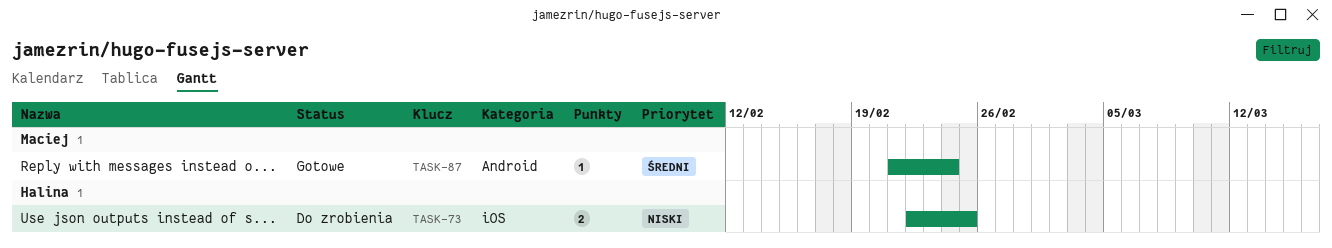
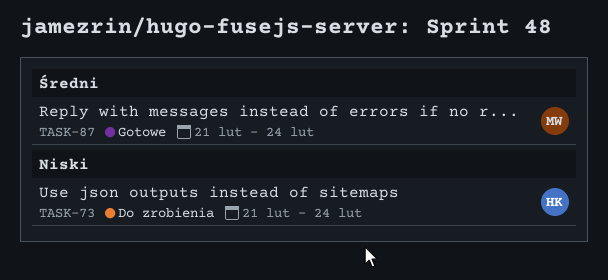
TASK-73, start: Feb 22 -> Feb 21
TASK-73, due: Feb 25 -> Feb 24

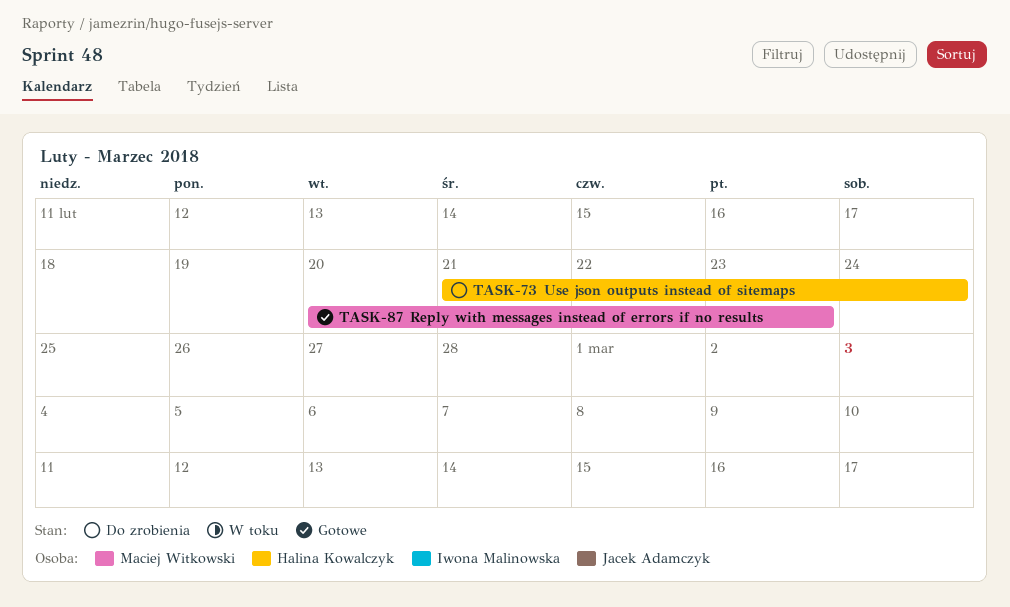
TASK-87, start: Feb 21 -> Feb 20
TASK-87, due: Feb 24 -> Feb 23

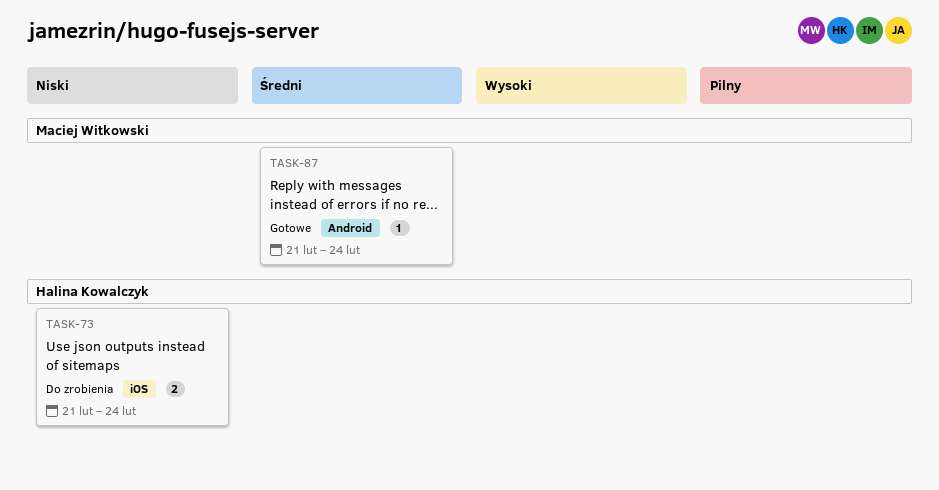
TASK-87, start: Feb 20 -> Feb 21
TASK-87, due: Feb 23 -> Feb 24

